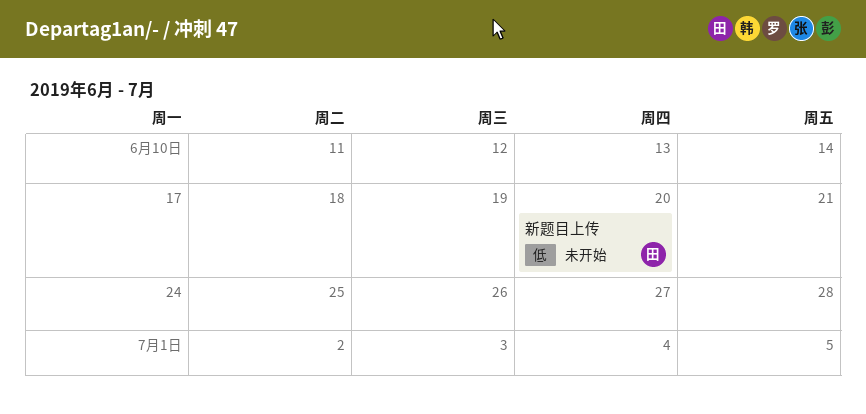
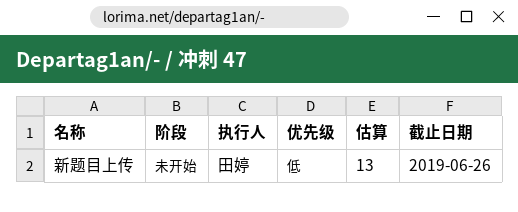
新题目上传, due: Jun 20 -> Jun 26

